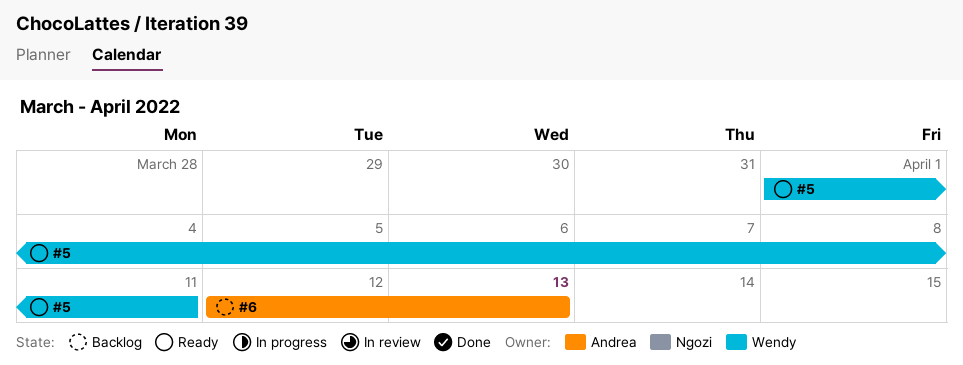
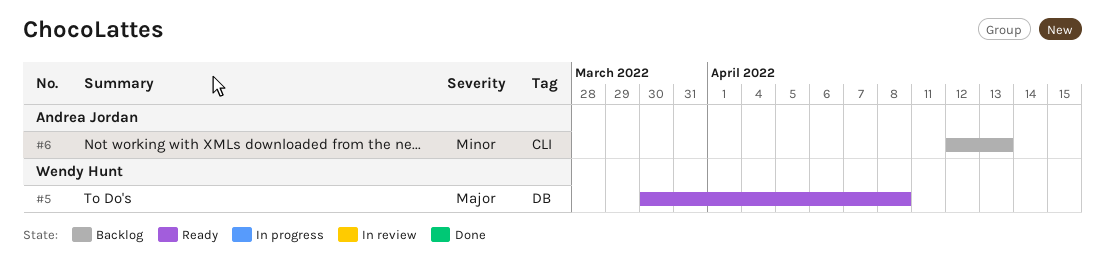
#5, start: Apr 1 -> Mar 30
#5, due: Apr 11 -> Apr 8

